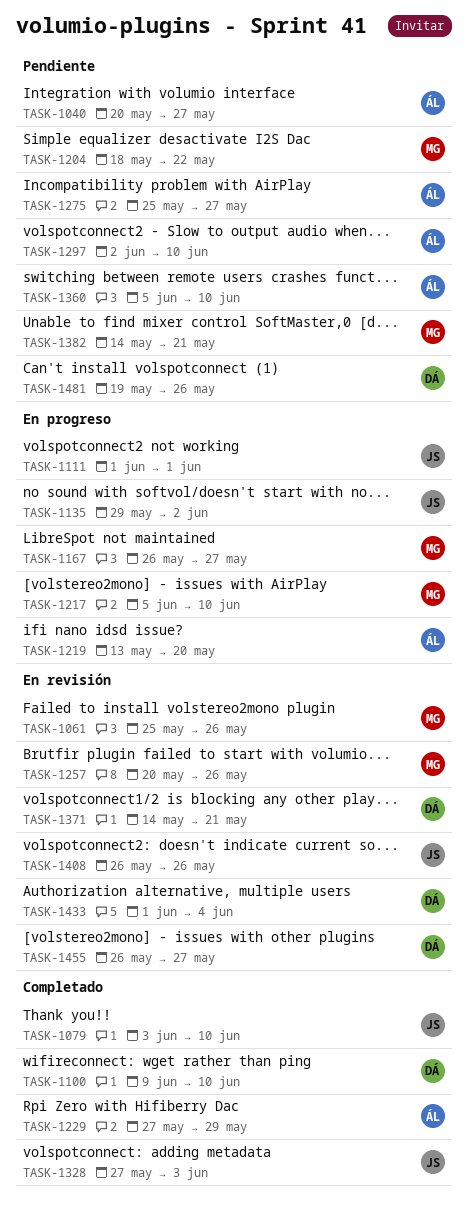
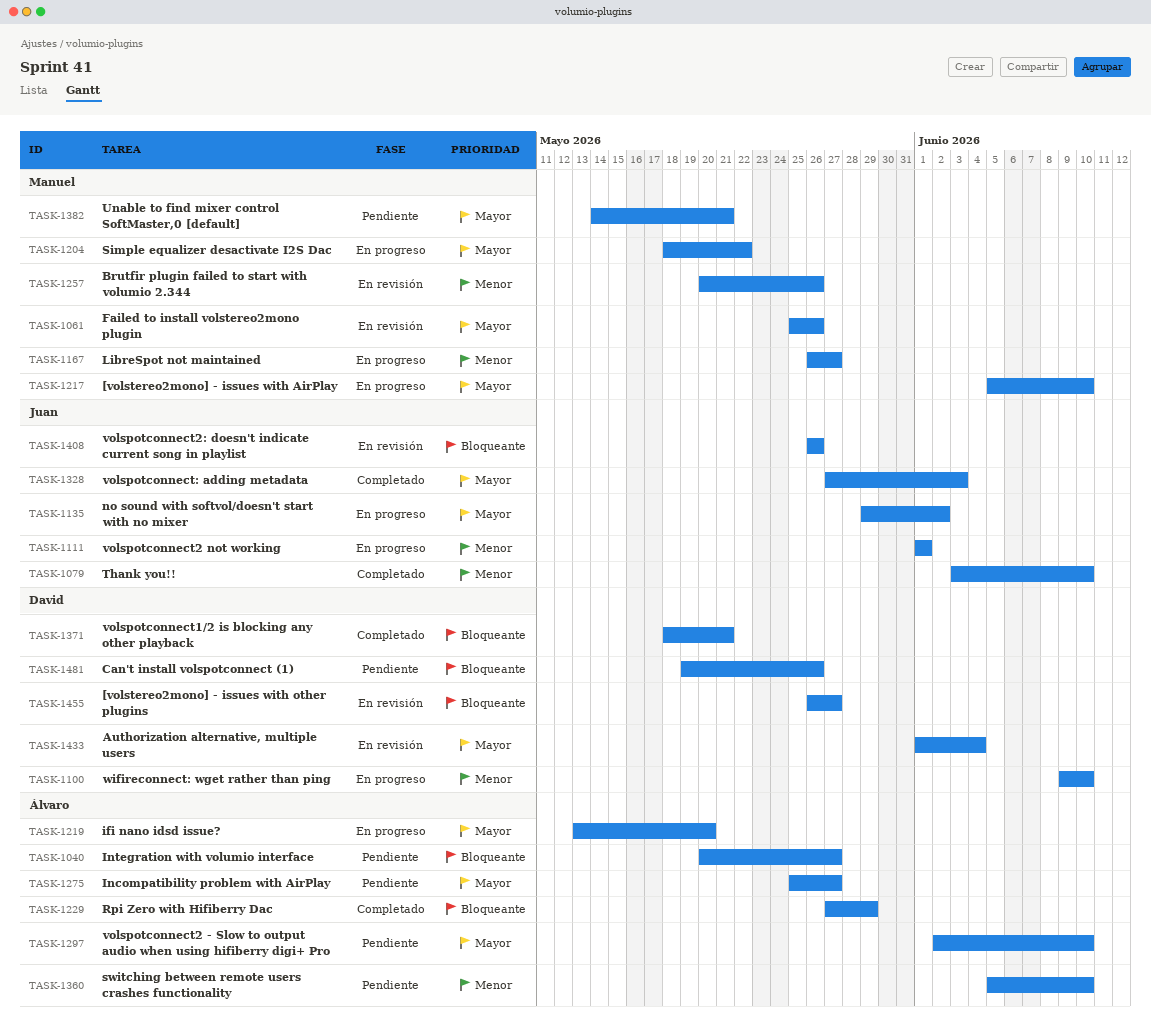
TASK-1100, status: Completado -> En progreso
TASK-1204, status: Pendiente -> En progreso
TASK-1371, status: En revisión -> Completado
TASK-1371, start: May 14 -> May 18

